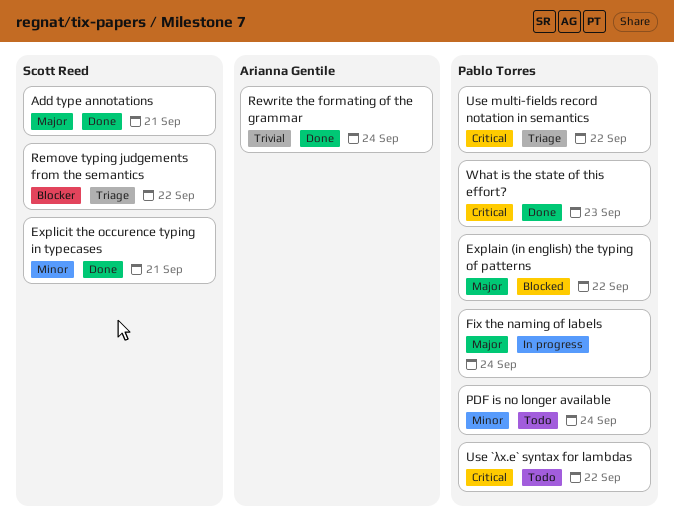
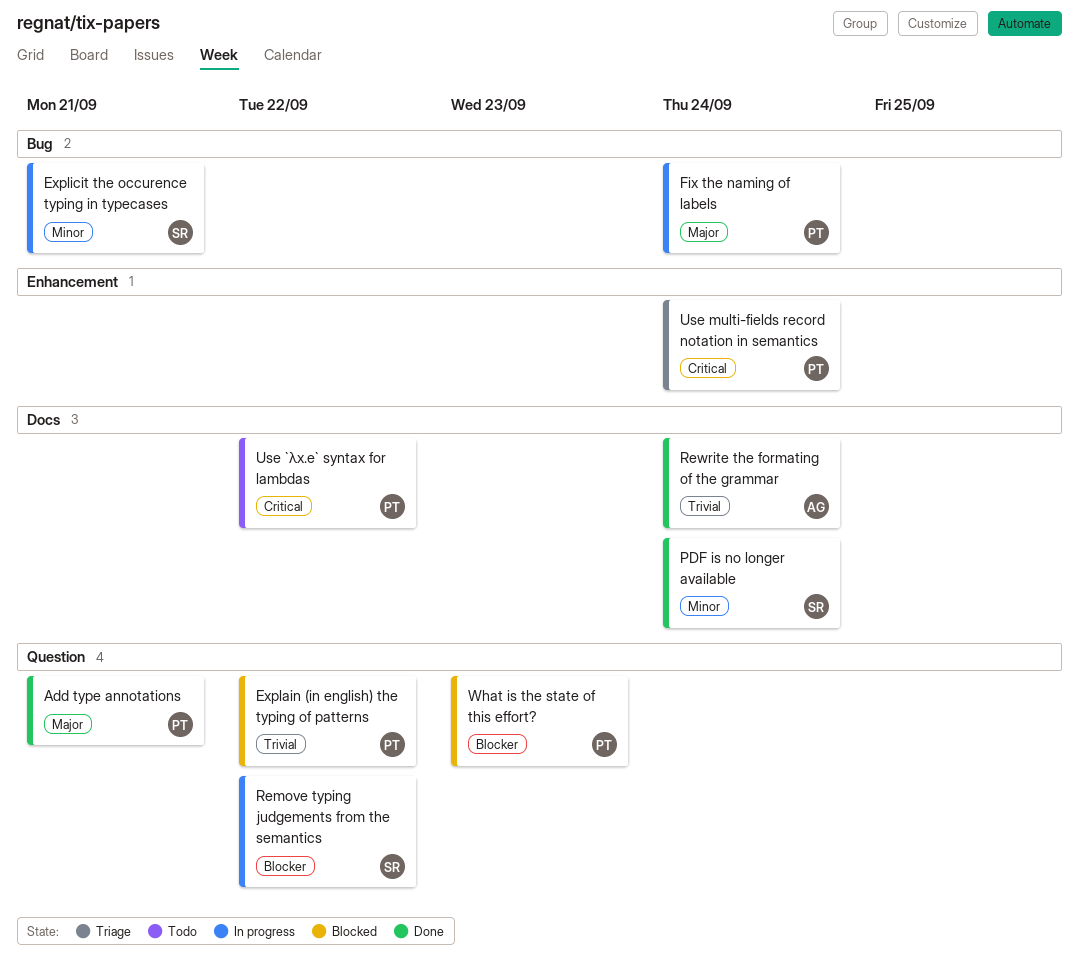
Add type annotations, owner: Scott Reed -> Pablo Torres
Explain (in english) the typing of patterns, priority: Major -> Trivial
Explicit the occurence typing in typecases, status: Done -> In progress
PDF is no longer available, status: Todo -> Done
PDF is no longer available, owner: Pablo Torres -> Scott Reed
Remove typing judgements from the semantics, status: Triage -> In progress
Use multi-fields record notation in semantics, due: Sep 22 -> Sep 24
What is the state of this effort?, status: Done -> Blocked
What is the state of this effort?, priority: Critical -> Blocker

